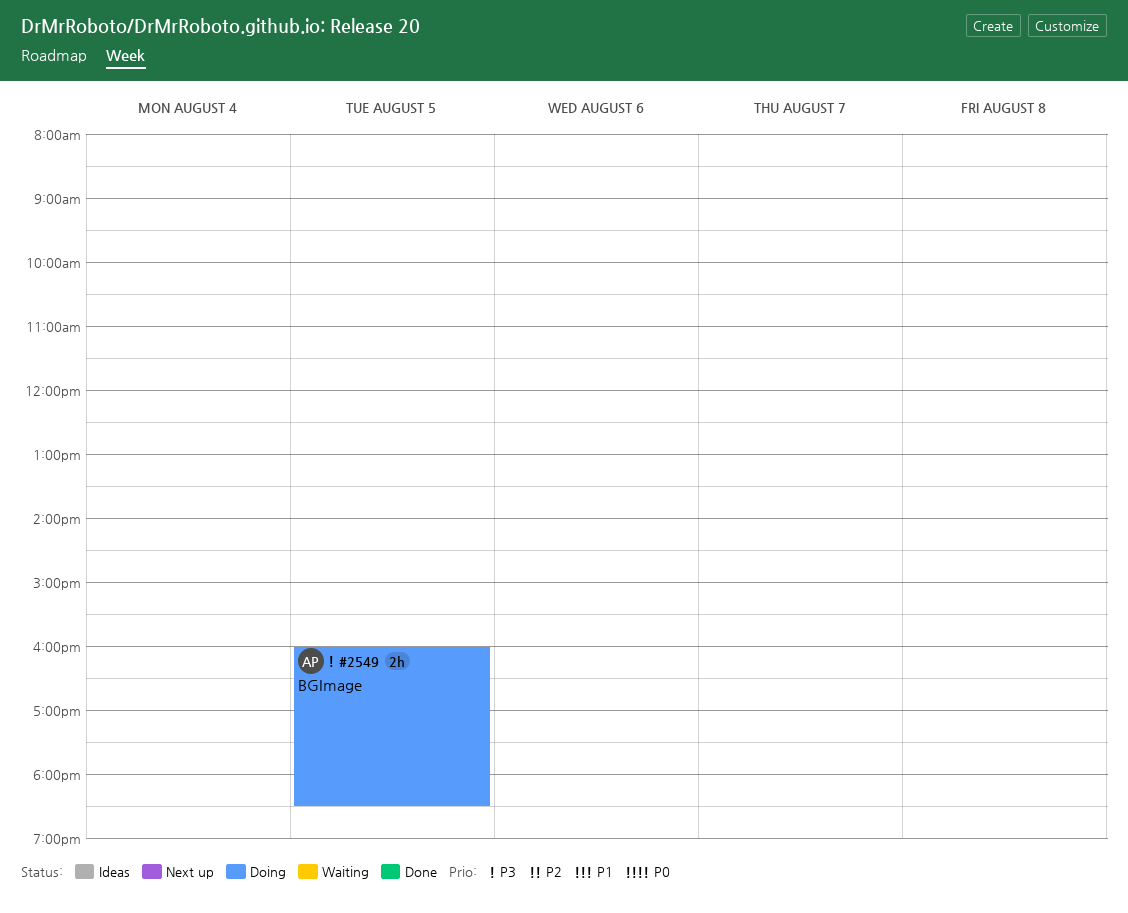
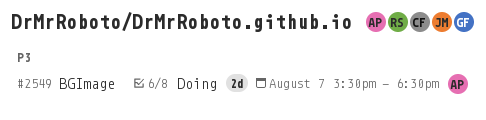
#2549, estimate: 2h -> 2d
#2549, day: Aug 5 -> Aug 7
#2549, begins: 16:00 -> 15:30

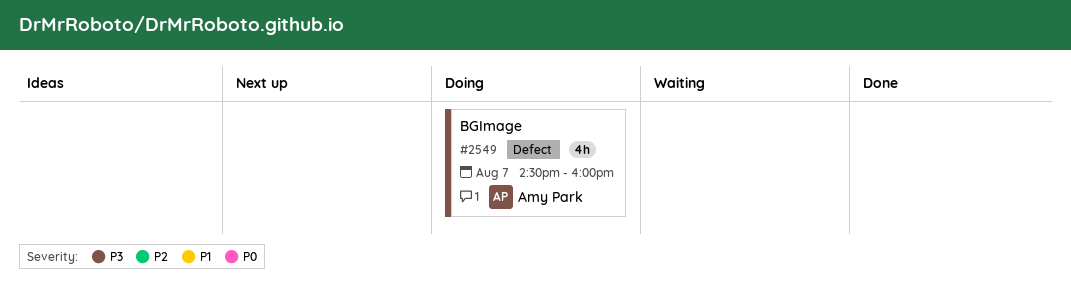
#2549, estimate: 2d -> 4h
#2549, begins: 15:30 -> 14:30
#2549, ends: 18:30 -> 16:00

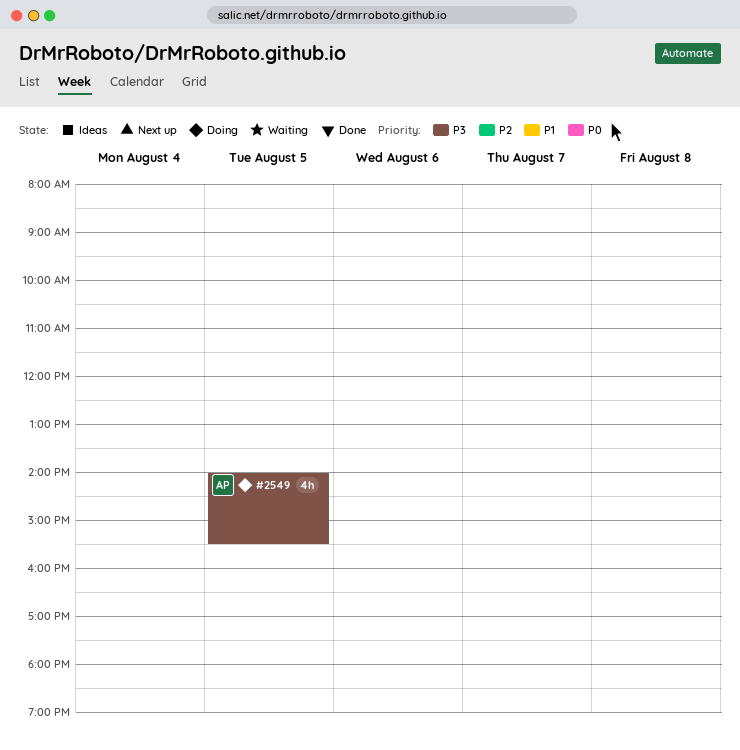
#2549, day: Aug 7 -> Aug 5
#2549, begins: 14:30 -> 14:00
#2549, ends: 16:00 -> 15:30

